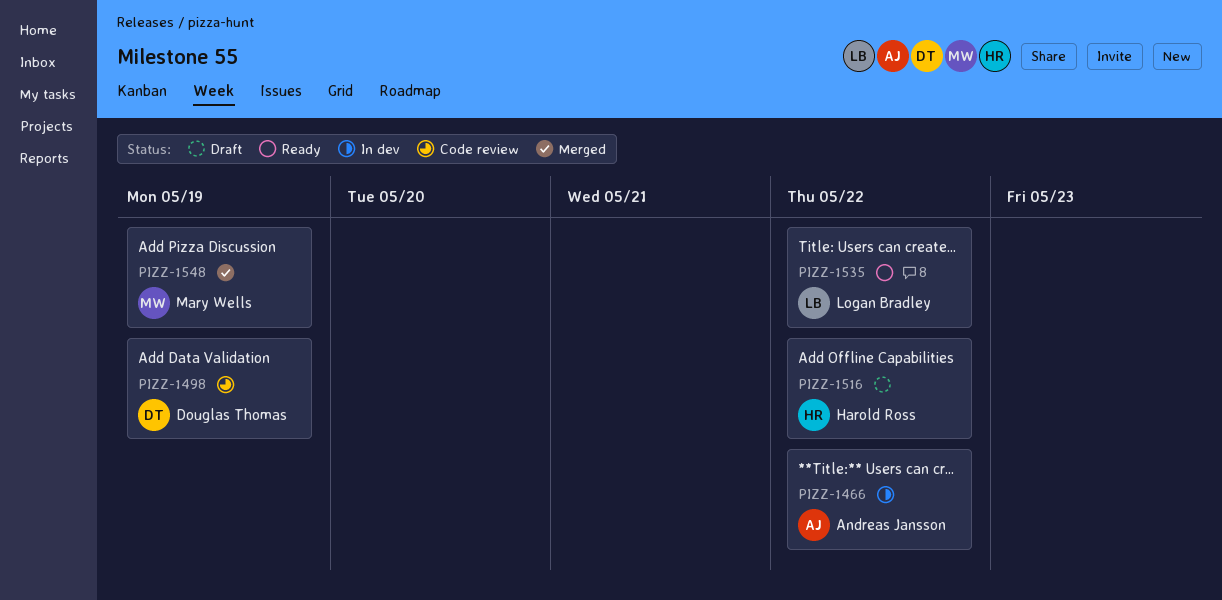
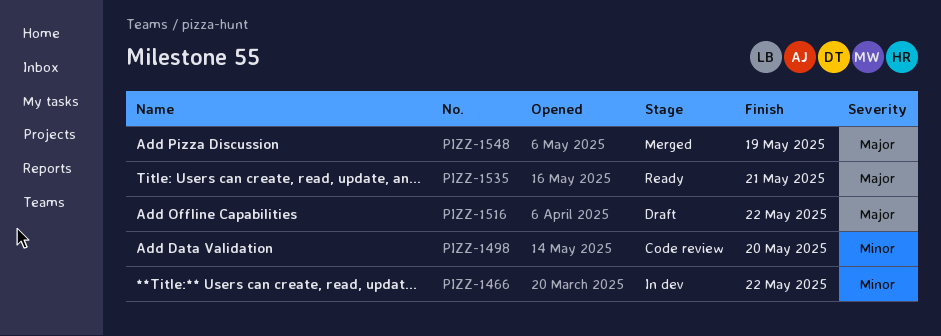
PIZZ-1498, due: May 19 -> May 20
PIZZ-1535, due: May 22 -> May 21

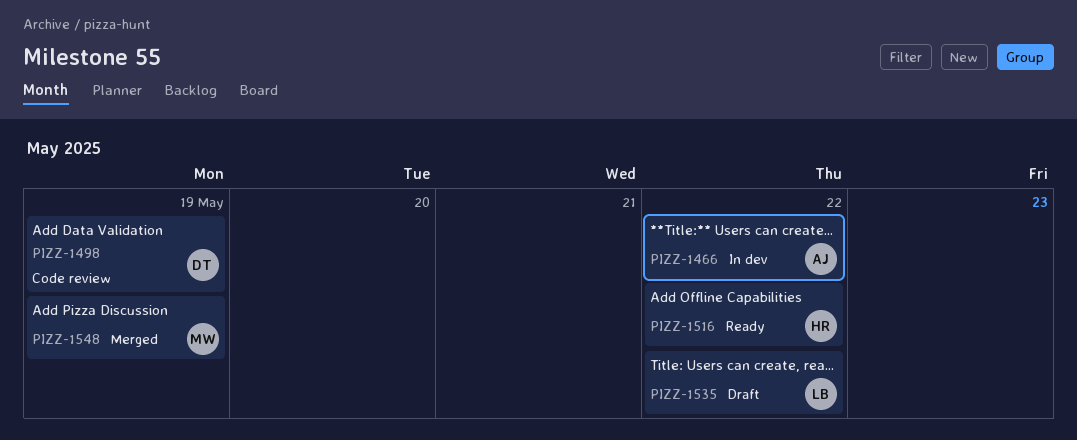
PIZZ-1498, due: May 20 -> May 19
PIZZ-1516, status: Draft -> Ready
PIZZ-1535, status: Ready -> Draft
PIZZ-1535, due: May 21 -> May 22

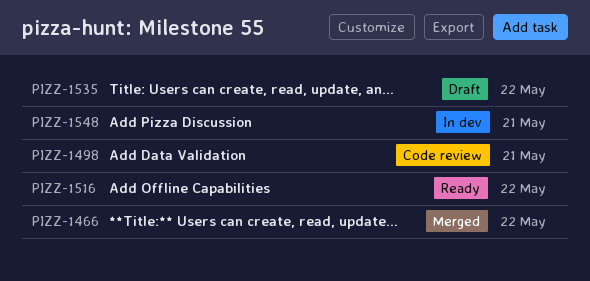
PIZZ-1466, status: In dev -> Merged
PIZZ-1498, due: May 19 -> May 21
PIZZ-1548, status: Merged -> In dev
PIZZ-1548, due: May 19 -> May 21

